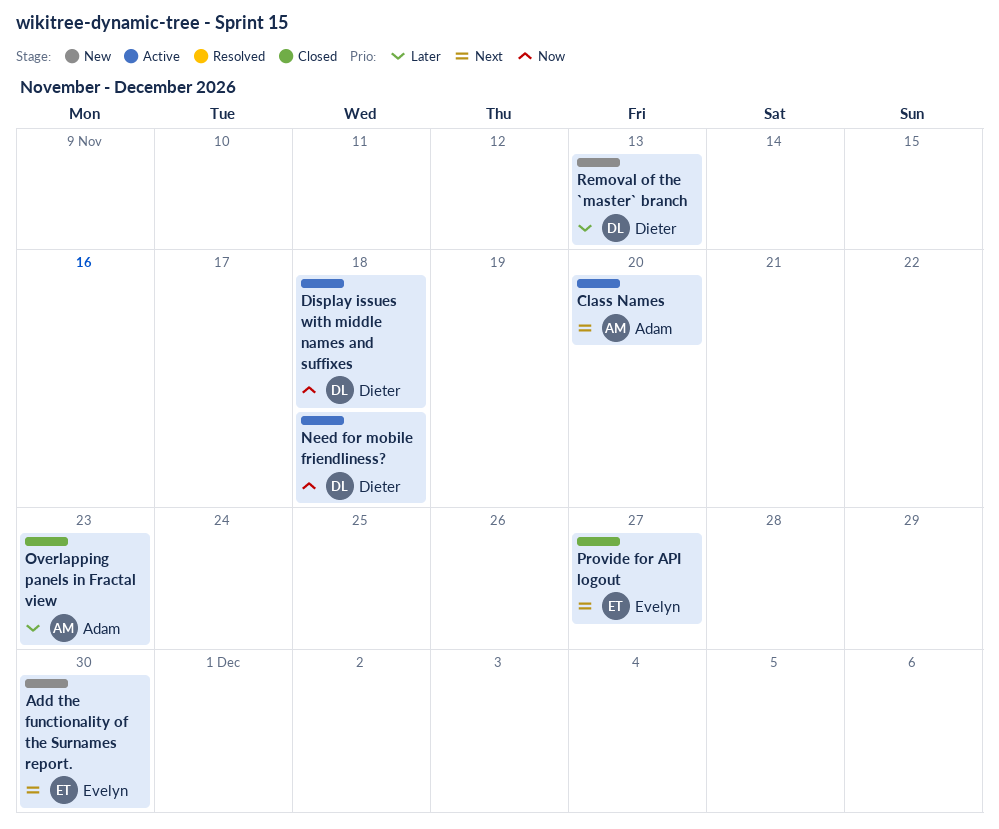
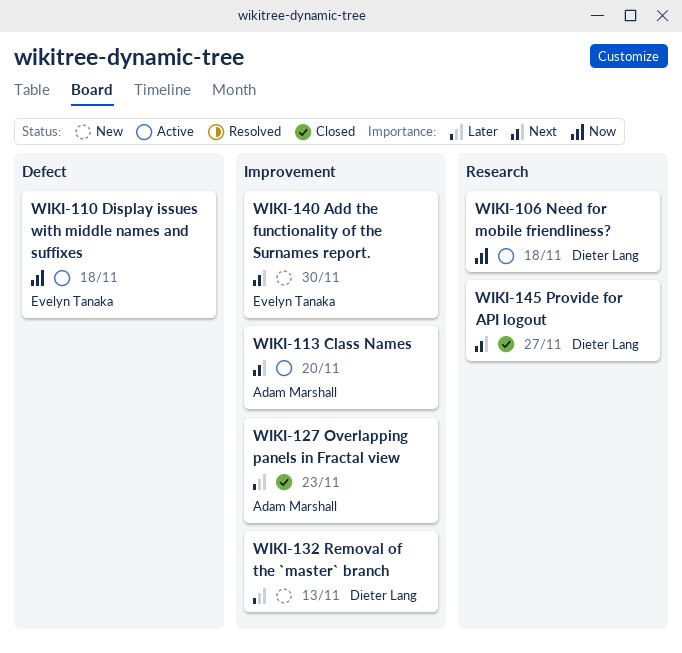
Display issues with middle names and suffixes, owner: Dieter Lang -> Evelyn Tanaka
Provide for API logout, owner: Evelyn Tanaka -> Dieter Lang

